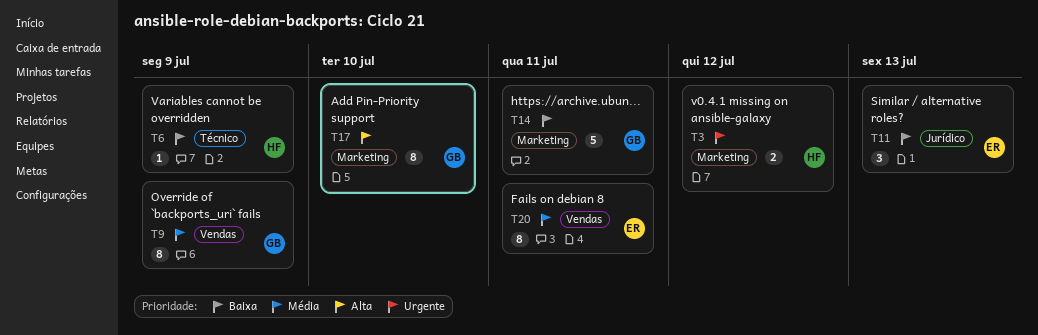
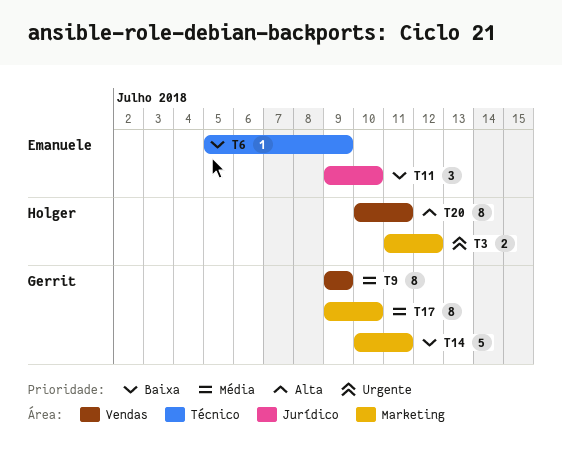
T6, owner: Holger -> Emanuele
T11, due: Jul 13 -> Jul 10
T17, priority: Alta -> Média
T20, owner: Emanuele -> Holger
T20, priority: Média -> Alta

